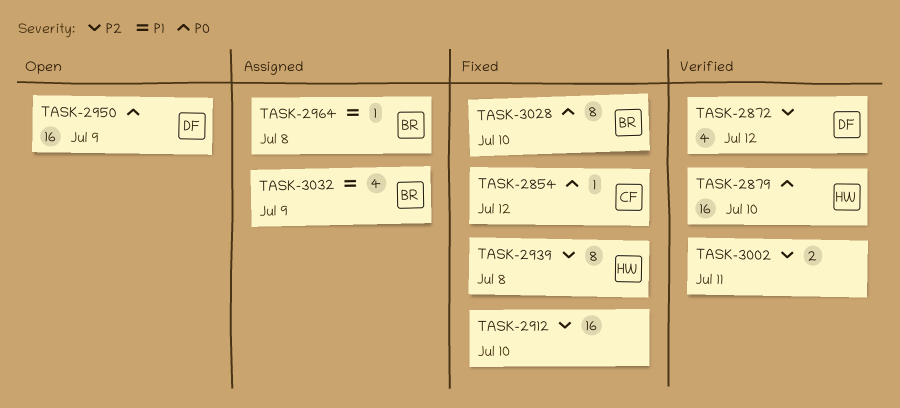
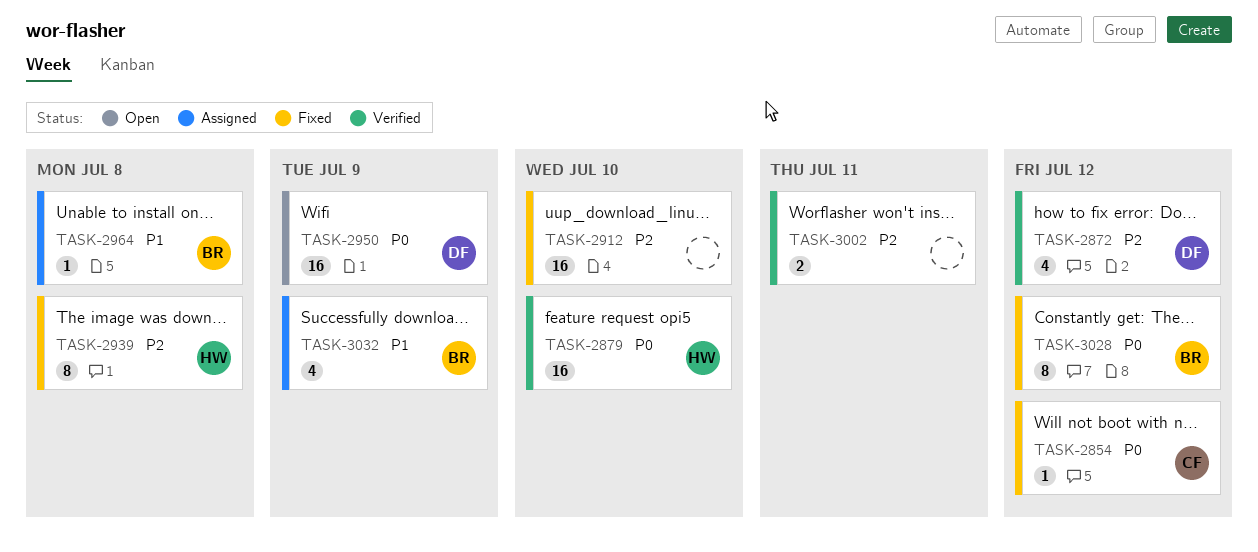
TASK-3028, due: Jul 10 -> Jul 12

